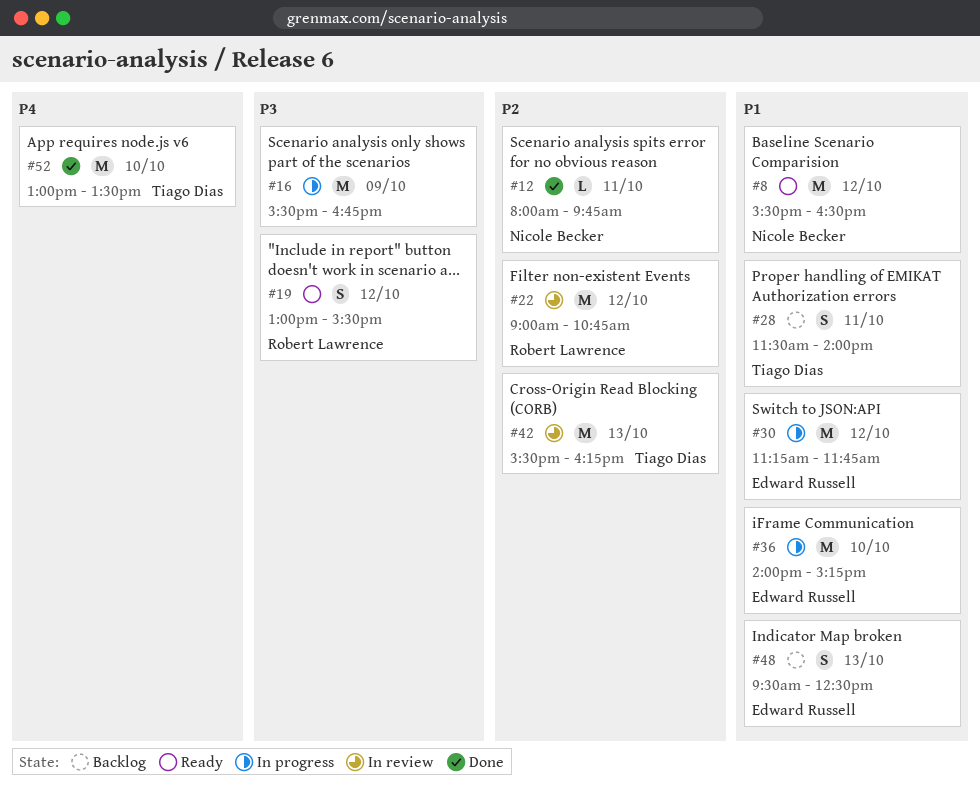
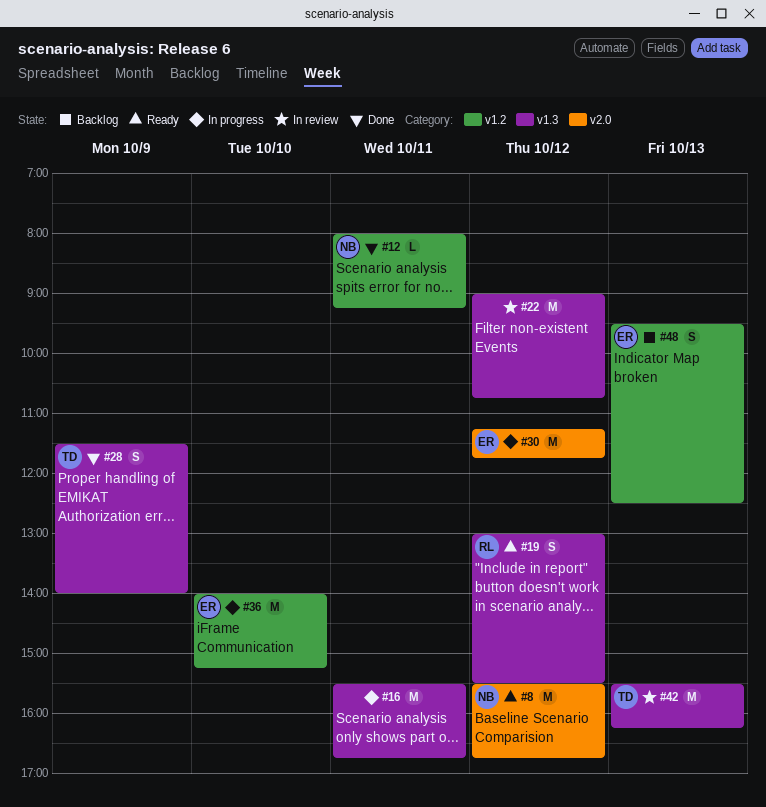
#8, ends: 16:30 -> 16:45
#12, ends: 09:45 -> 09:15
#16, day: Oct 9 -> Oct 11
#22, owner: Robert Lawrence -> none
#28, status: Backlog -> Done
#28, day: Oct 11 -> Oct 9
#52: present -> none

